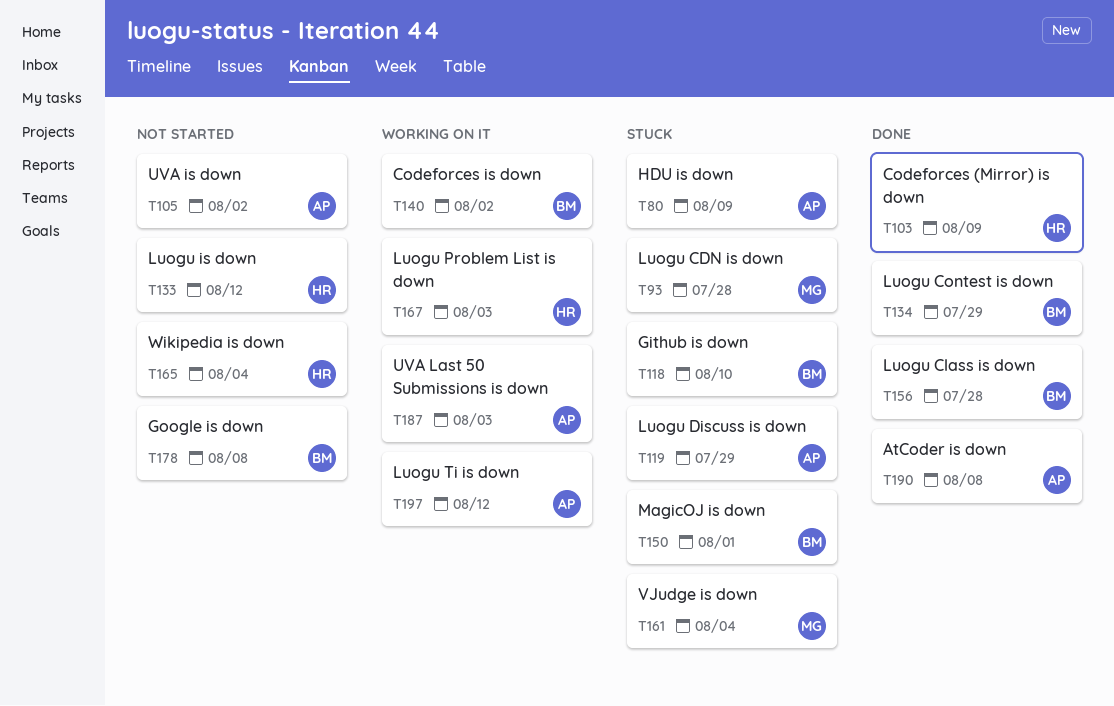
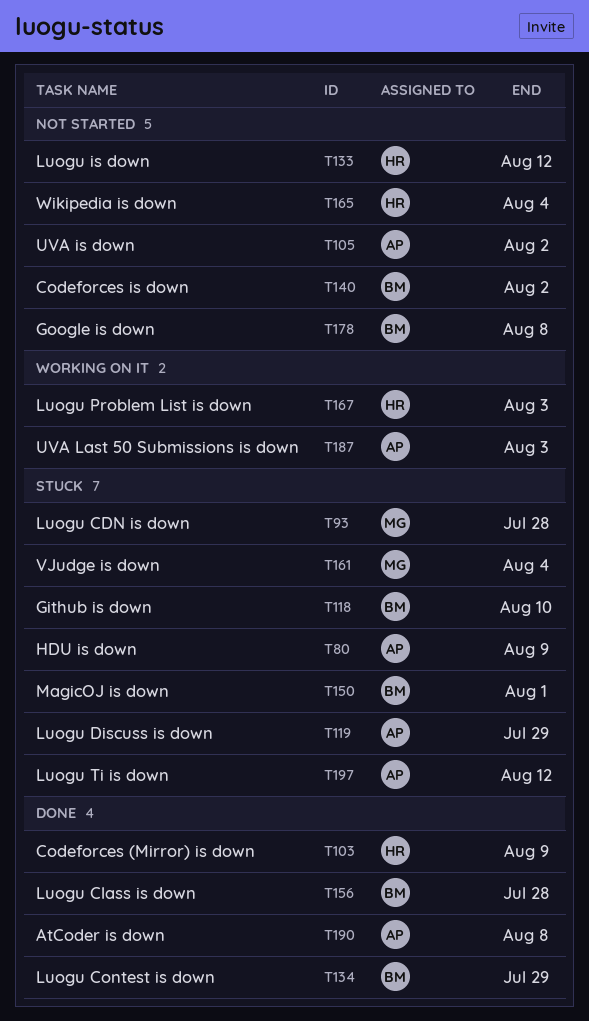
T140, status: Working on it -> Not started
T197, status: Working on it -> Stuck

